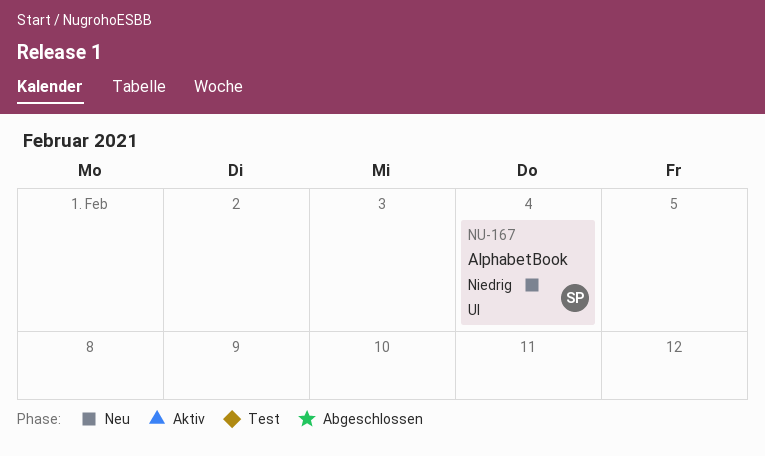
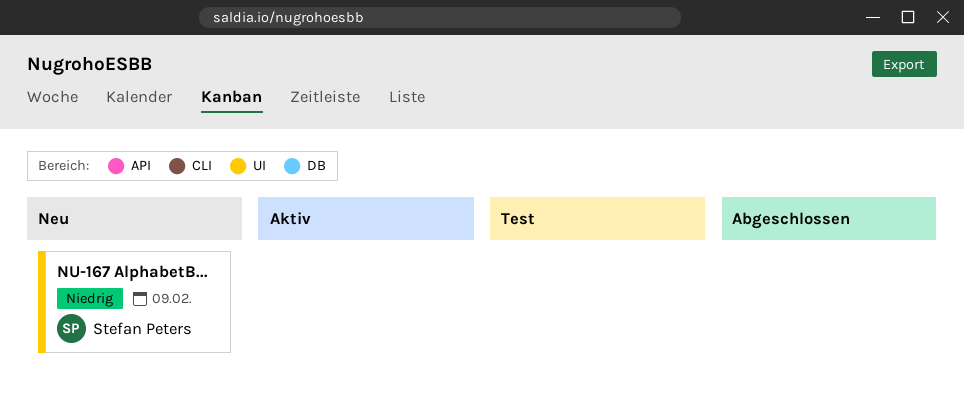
NU-167, due: Feb 4 -> Feb 9

